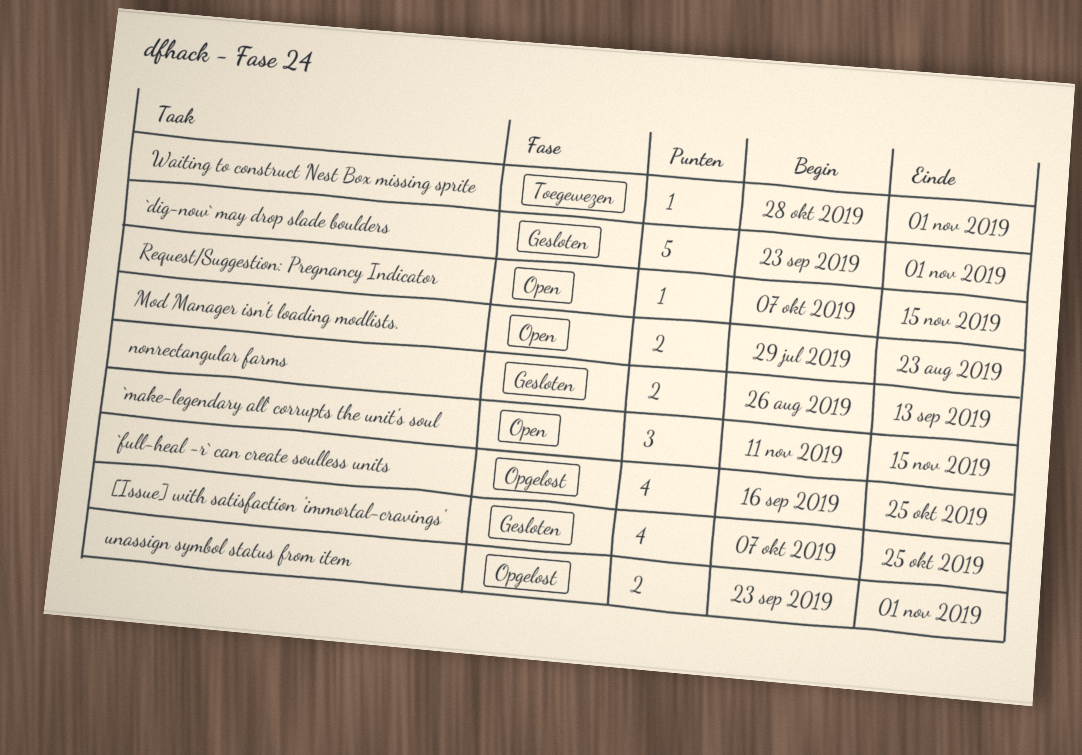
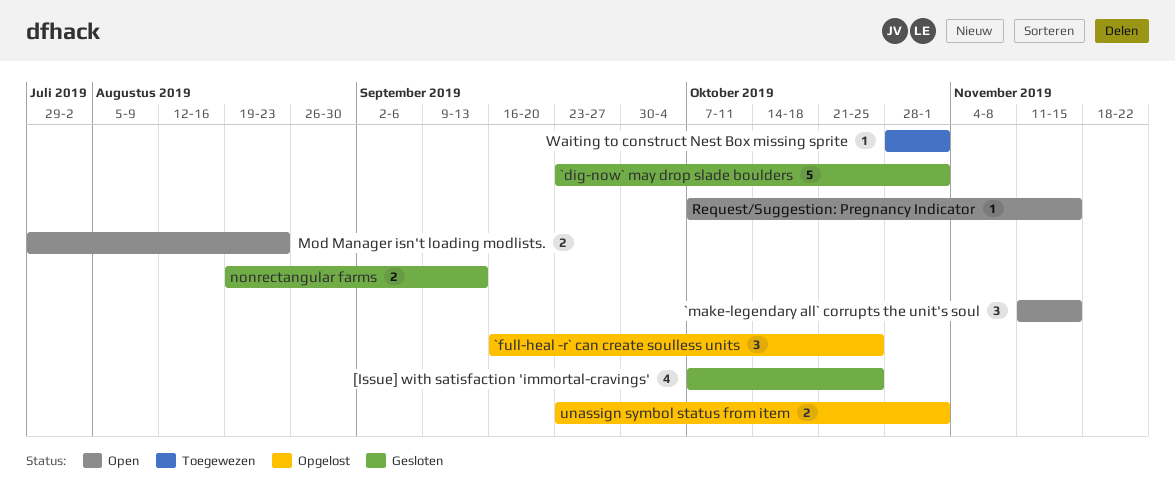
`full-heal -r` can create soulless units, estimate: 4 -> 3
nonrectangular farms, start: Aug 26 -> Aug 19

